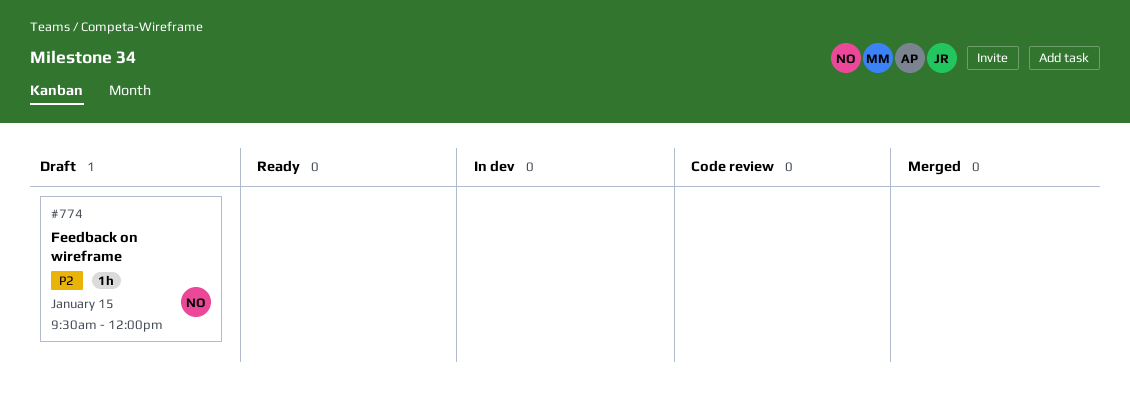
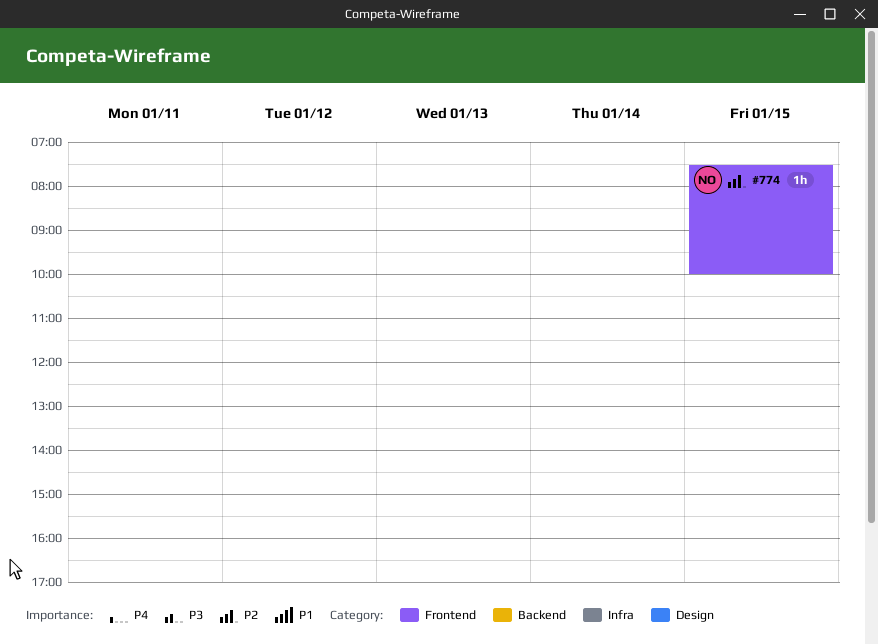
#774, begins: 09:30 -> 07:30
#774, ends: 12:00 -> 10:00

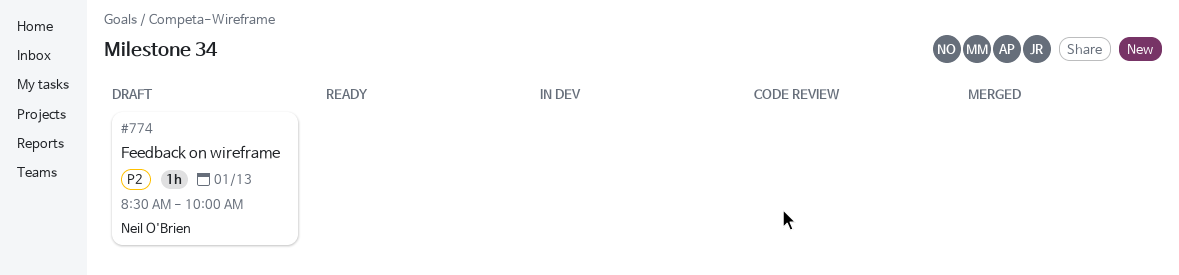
#774, day: Jan 15 -> Jan 13
#774, begins: 07:30 -> 08:30

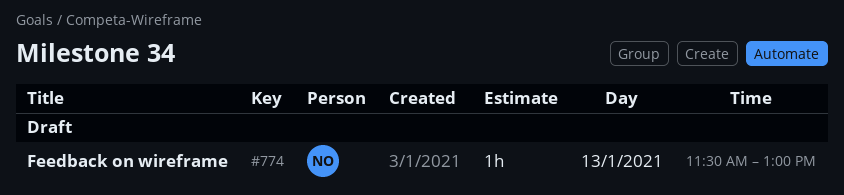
#774, begins: 08:30 -> 11:30
#774, ends: 10:00 -> 13:00

